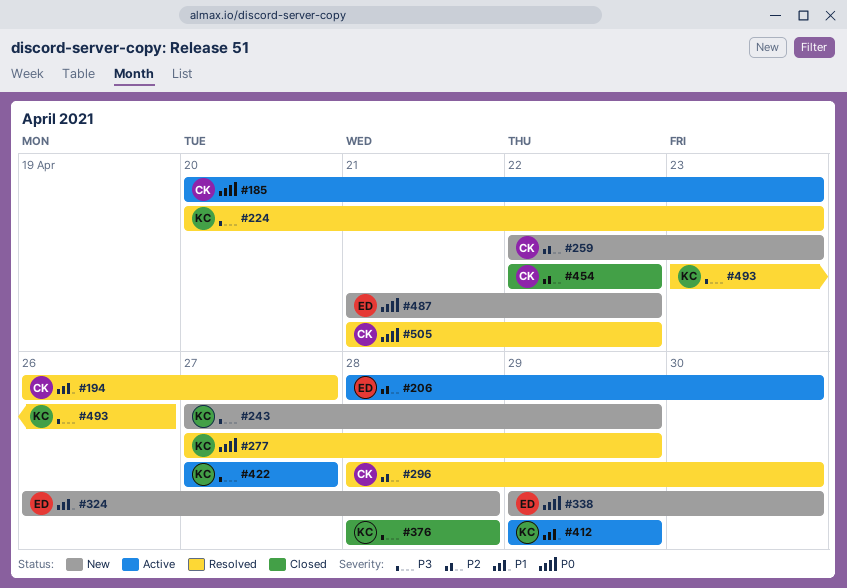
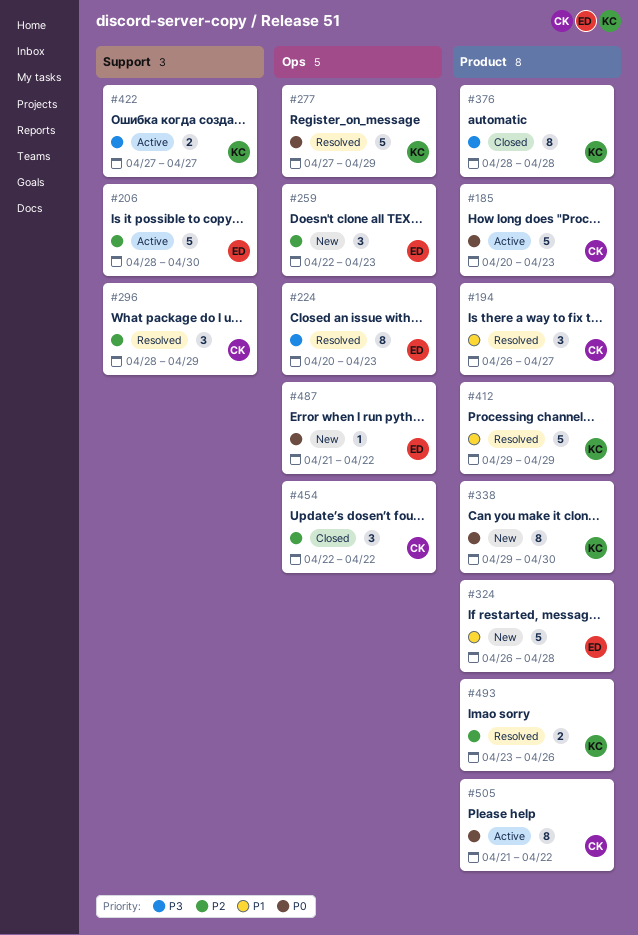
#224, owner: KC -> ED
#243: present -> none
#259, owner: CK -> ED
#296, due: Apr 30 -> Apr 29
#338, owner: ED -> KC
#412, status: Active -> Resolved
#493, priority: P3 -> P2
#505, status: Resolved -> Active

